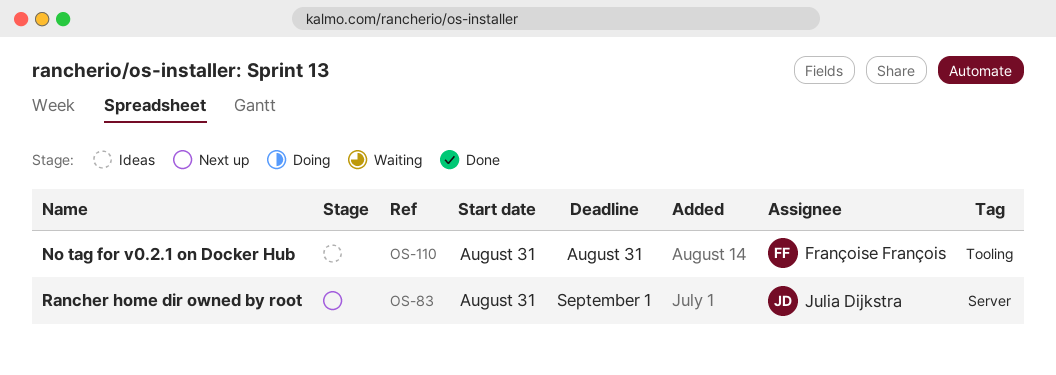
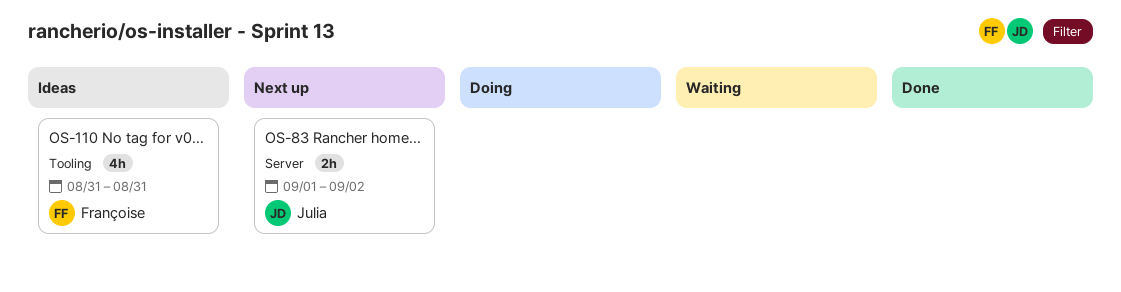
OS-83, start: Aug 31 -> Sep 1
OS-83, due: Sep 1 -> Sep 2

